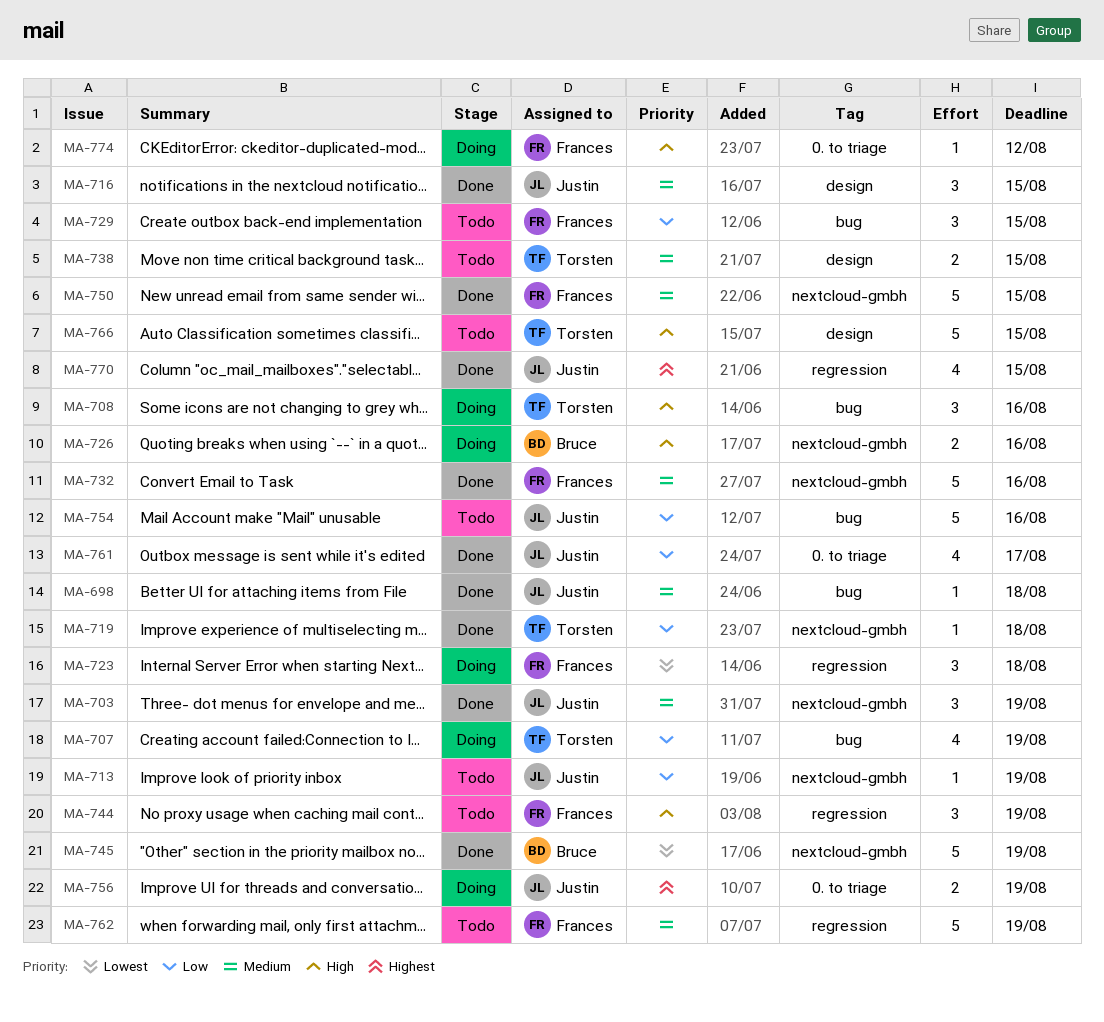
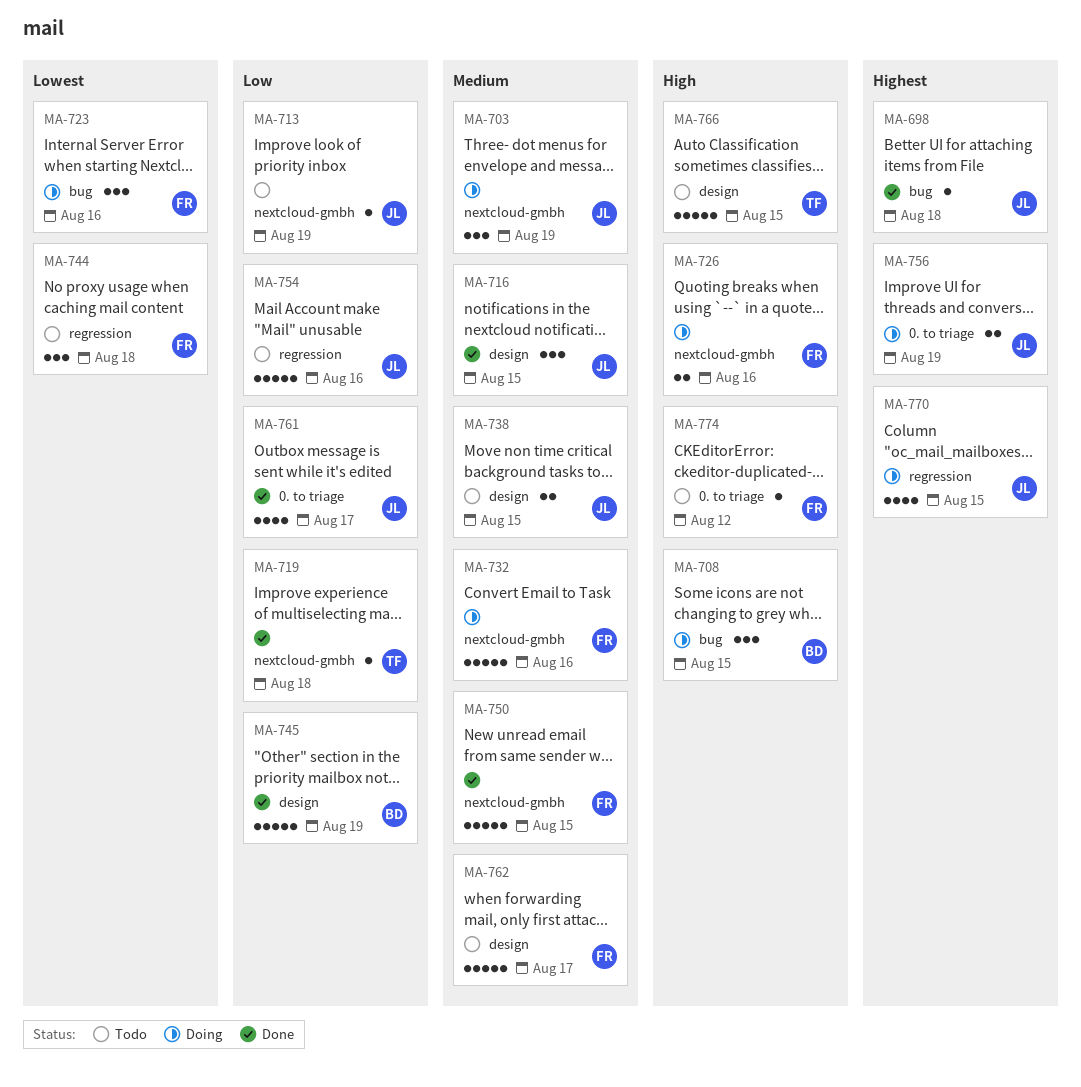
MA-698, priority: Medium -> Highest
MA-703, status: Done -> Doing
MA-707: present -> none
MA-708, owner: Torsten -> Bruce
MA-708, due: Aug 16 -> Aug 15
MA-723, label: regression -> bug
MA-723, due: Aug 18 -> Aug 16
MA-726, owner: Bruce -> Frances
MA-729: present -> none
MA-732, status: Done -> Doing
MA-738, owner: Torsten -> Justin
MA-744, priority: High -> Lowest
MA-744, due: Aug 19 -> Aug 18
MA-745, priority: Lowest -> Low
MA-745, label: nextcloud-gmbh -> design
MA-754, label: bug -> regression
MA-762, label: regression -> design
MA-762, due: Aug 19 -> Aug 17
MA-770, status: Done -> Doing
MA-774, status: Doing -> Todo

